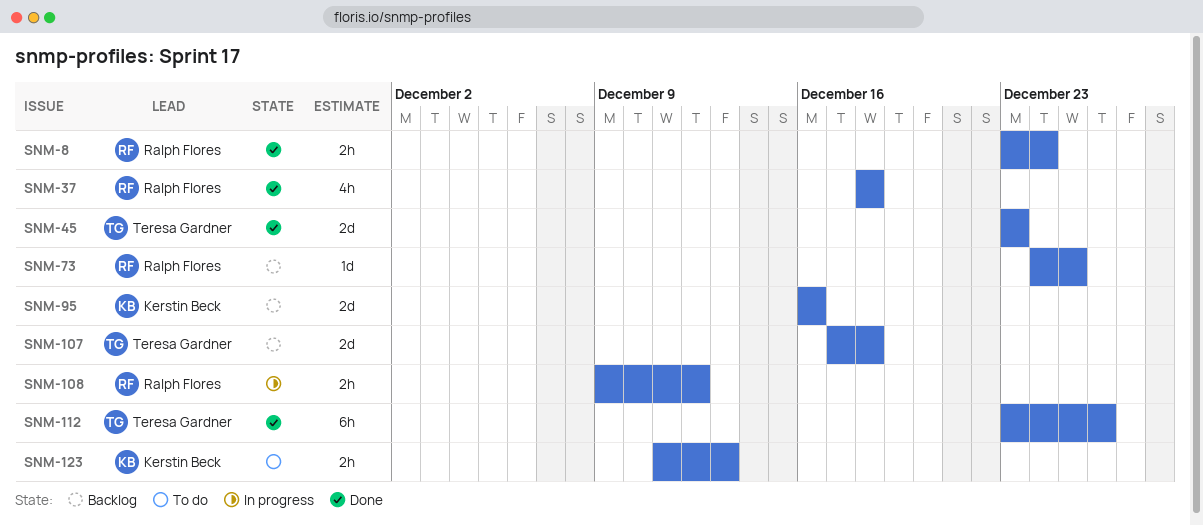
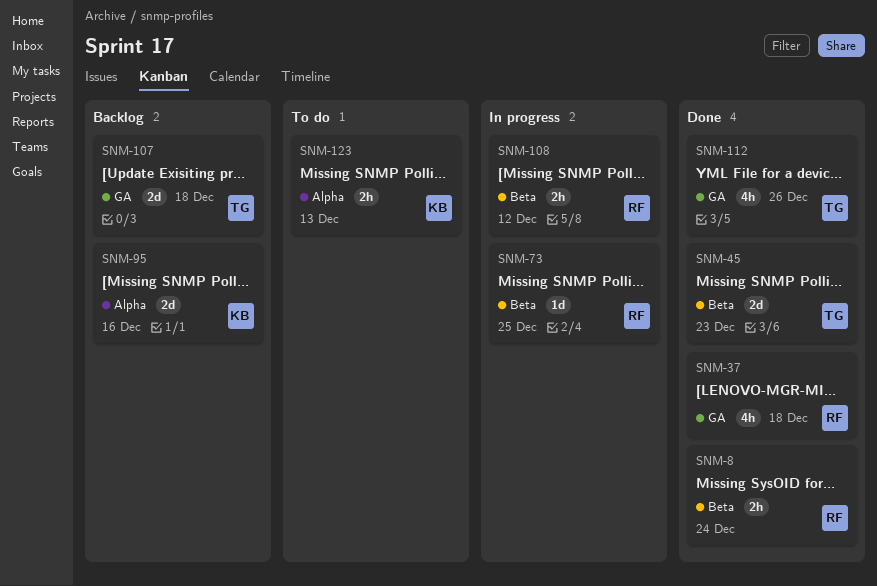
SNM-73, status: Backlog -> In progress
SNM-112, estimate: 6h -> 4h

